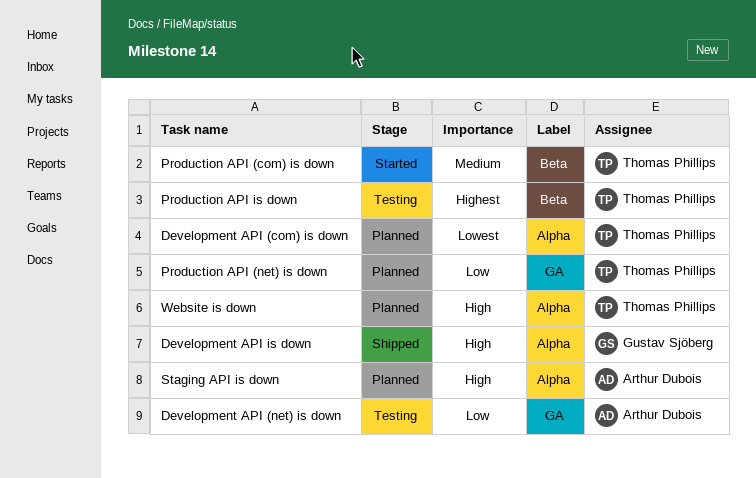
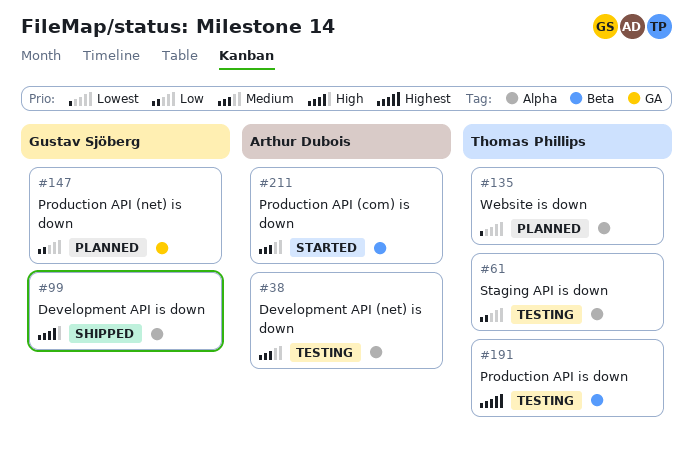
Development API (com) is down: present -> none
Development API (net) is down, priority: Low -> Medium
Development API (net) is down, label: GA -> Alpha
Production API (com) is down, owner: Thomas Phillips -> Arthur Dubois
Production API (net) is down, owner: Thomas Phillips -> Gustav Sjöberg
Staging API is down, status: Planned -> Testing
Staging API is down, owner: Arthur Dubois -> Thomas Phillips
Staging API is down, priority: High -> Low
Website is down, priority: High -> Lowest

